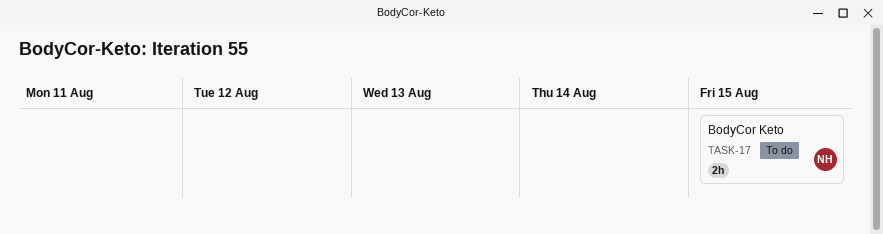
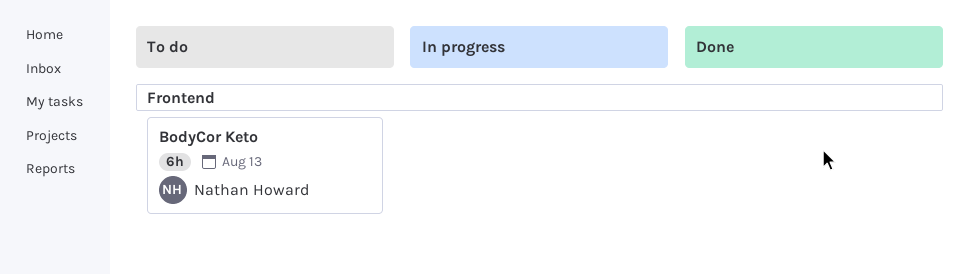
BodyCor Keto, estimate: 2h -> 6h
BodyCor Keto, due: Aug 15 -> Aug 13

